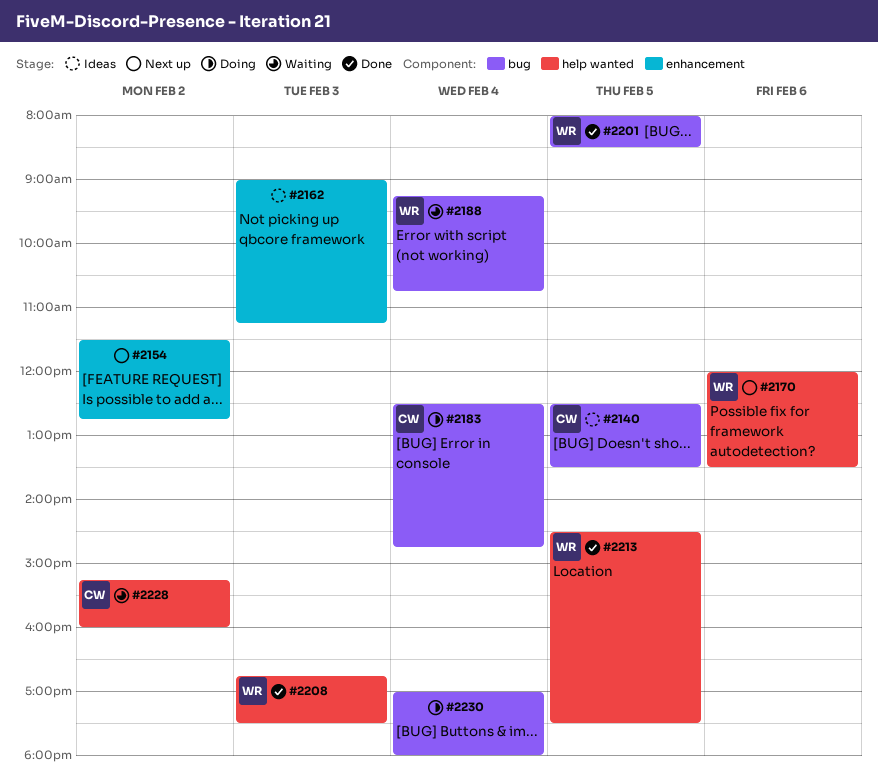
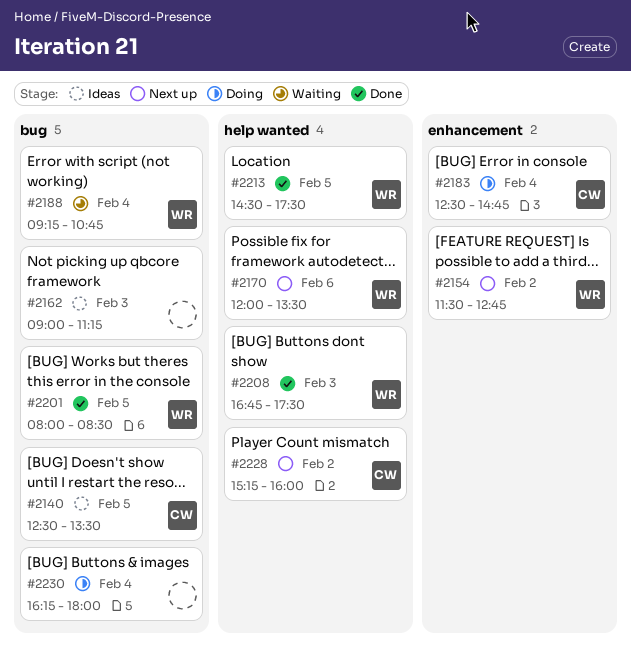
#2154, owner: none -> WR
#2162, label: enhancement -> bug
#2183, label: bug -> enhancement
#2228, status: Waiting -> Next up
#2230, begins: 17:00 -> 16:15

